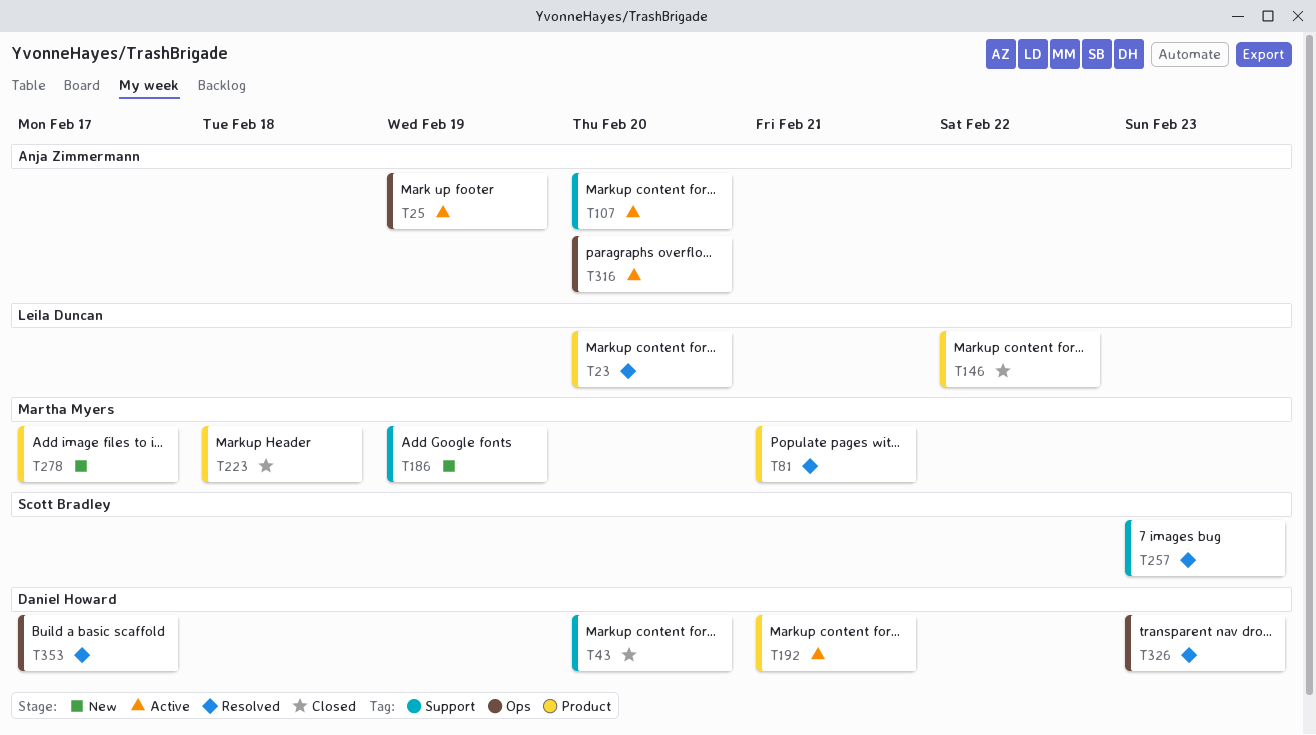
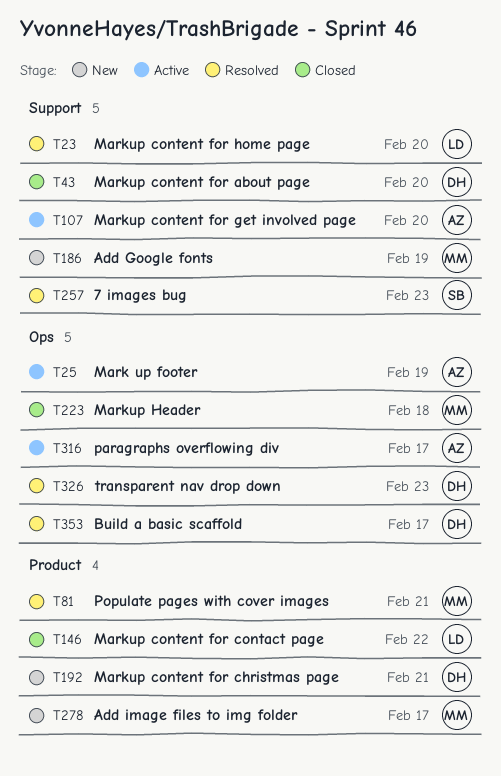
T23, label: Product -> Support
T192, status: Active -> New
T223, label: Product -> Ops
T316, due: Feb 20 -> Feb 17

